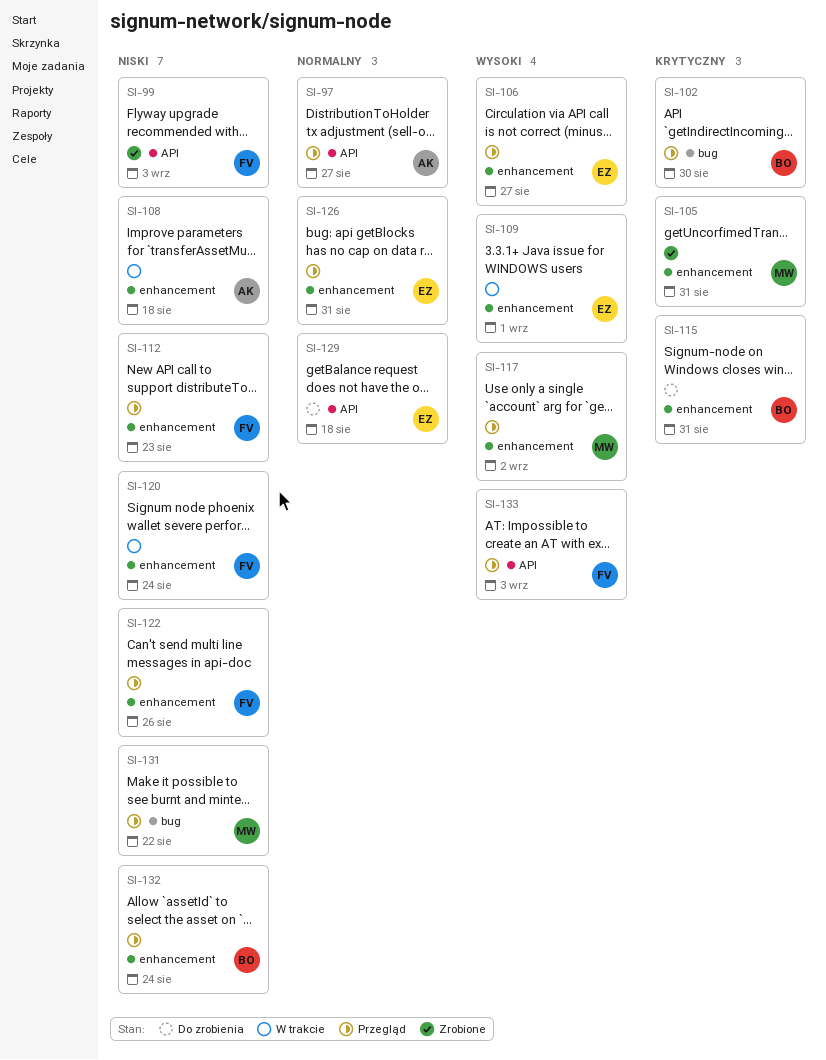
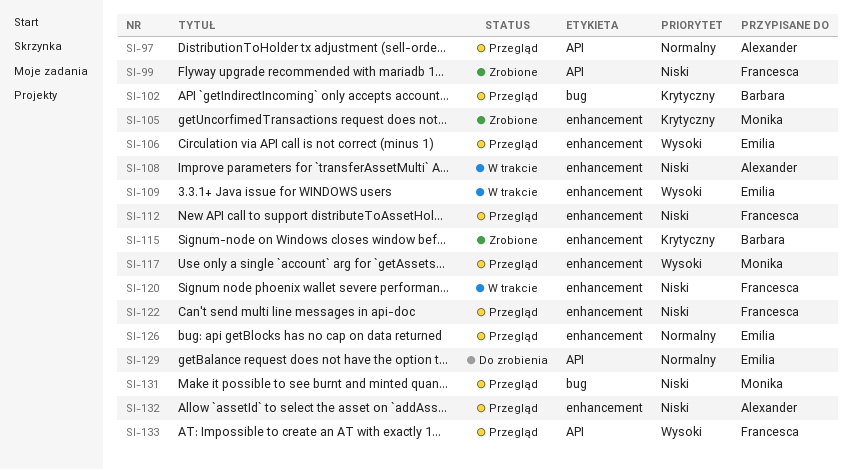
SI-115, status: Do zrobienia -> Zrobione
SI-132, owner: Barbara -> Alexander

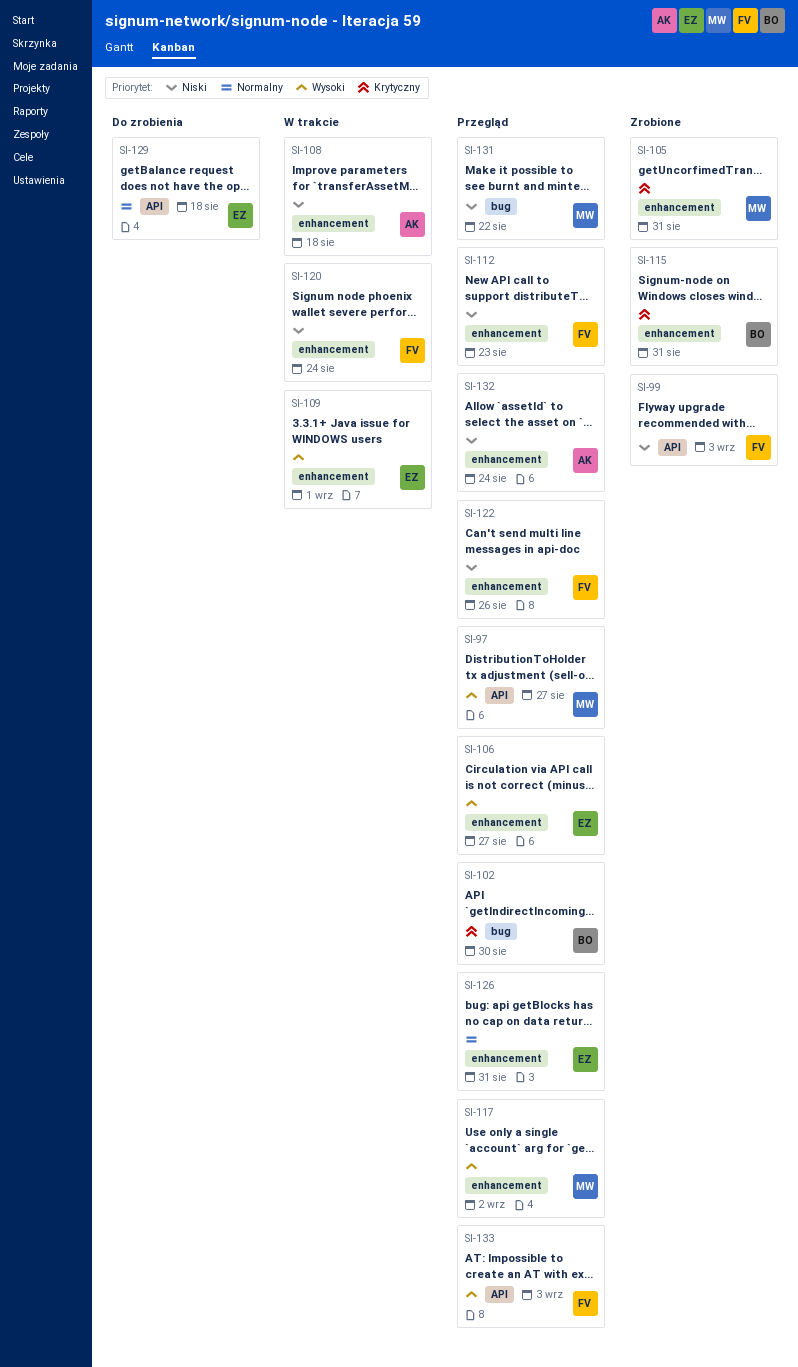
SI-97, owner: Alexander -> Monika
SI-97, priority: Normalny -> Wysoki

